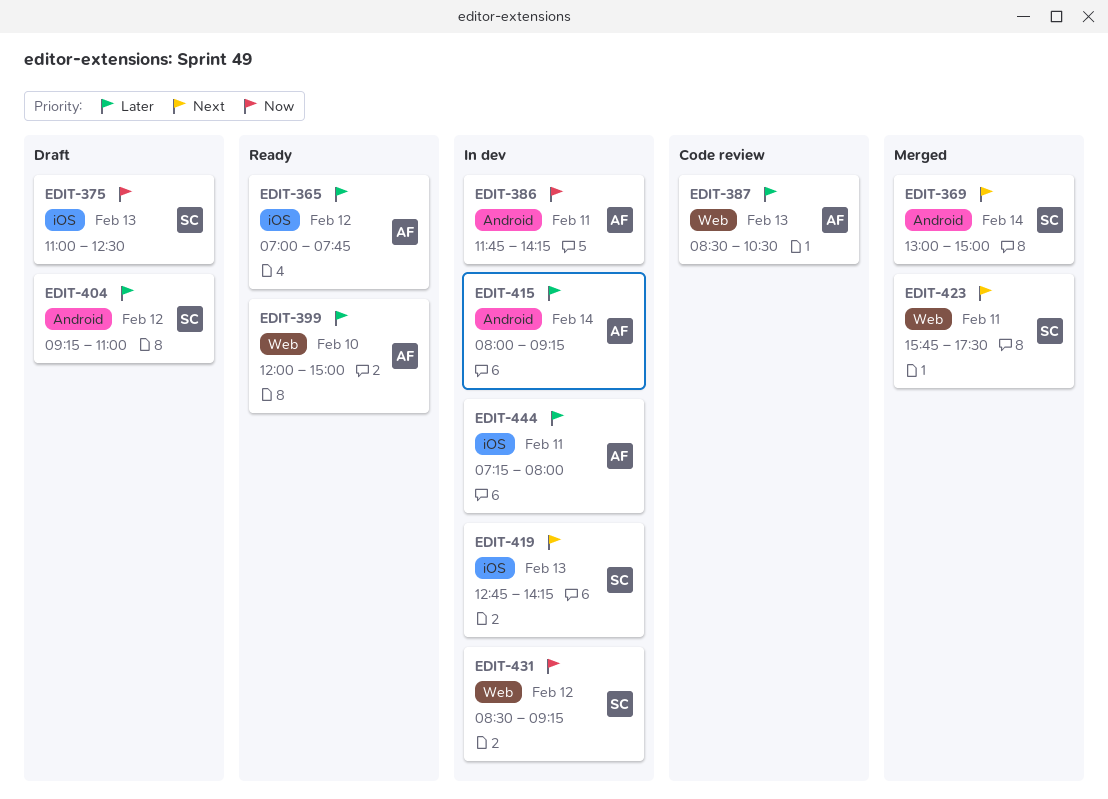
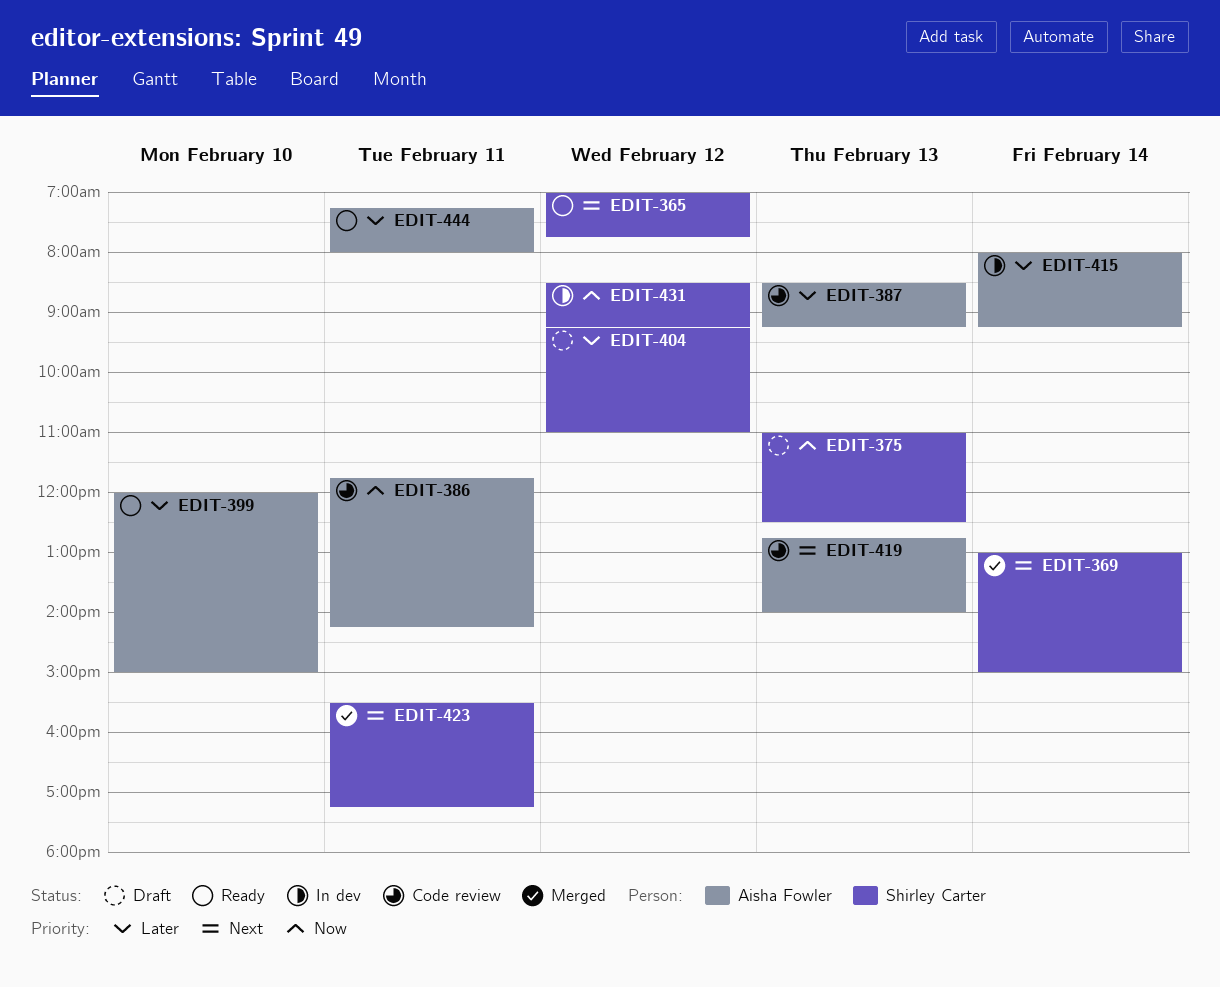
EDIT-365, owner: Aisha Fowler -> Shirley Carter
EDIT-365, priority: Later -> Next
EDIT-386, status: In dev -> Code review
EDIT-387, ends: 10:30 -> 09:15
EDIT-419, status: In dev -> Code review
EDIT-419, owner: Shirley Carter -> Aisha Fowler
EDIT-419, ends: 14:15 -> 14:00
EDIT-423, begins: 15:45 -> 15:30
EDIT-423, ends: 17:30 -> 17:15
EDIT-444, status: In dev -> Ready

